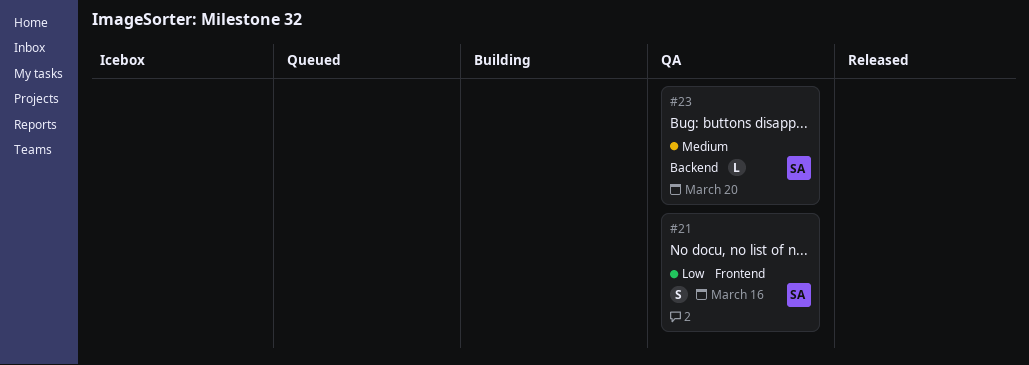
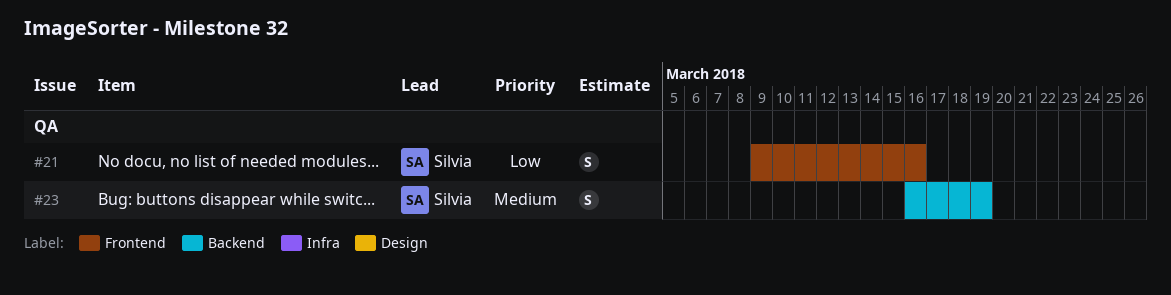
#23, estimate: L -> S
#23, due: Mar 20 -> Mar 19

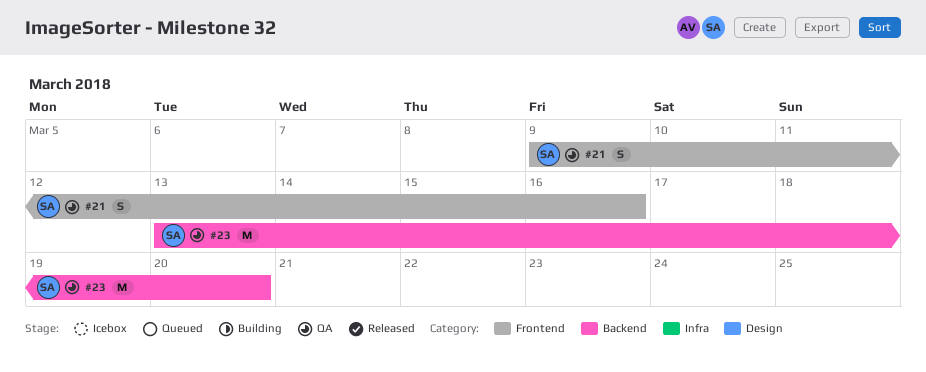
#23, estimate: S -> M
#23, start: Mar 16 -> Mar 13
#23, due: Mar 19 -> Mar 20

